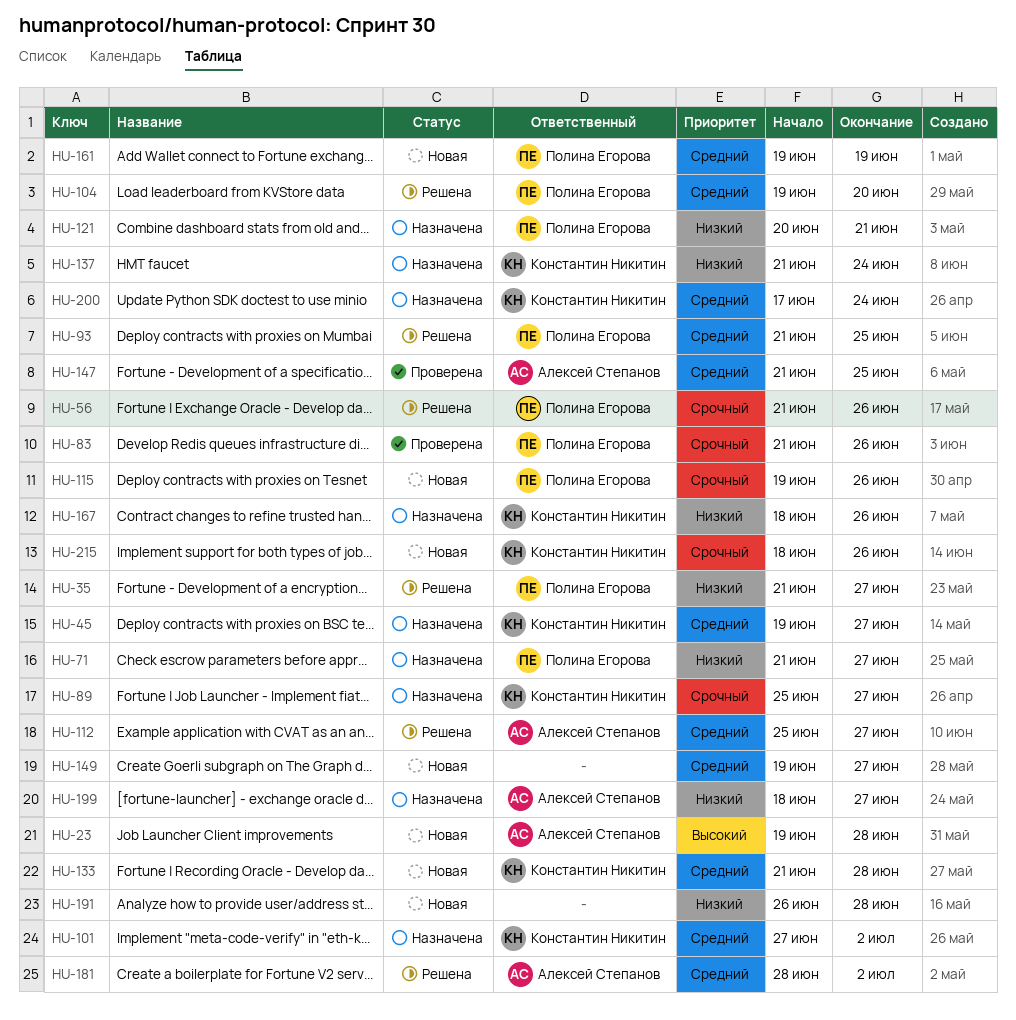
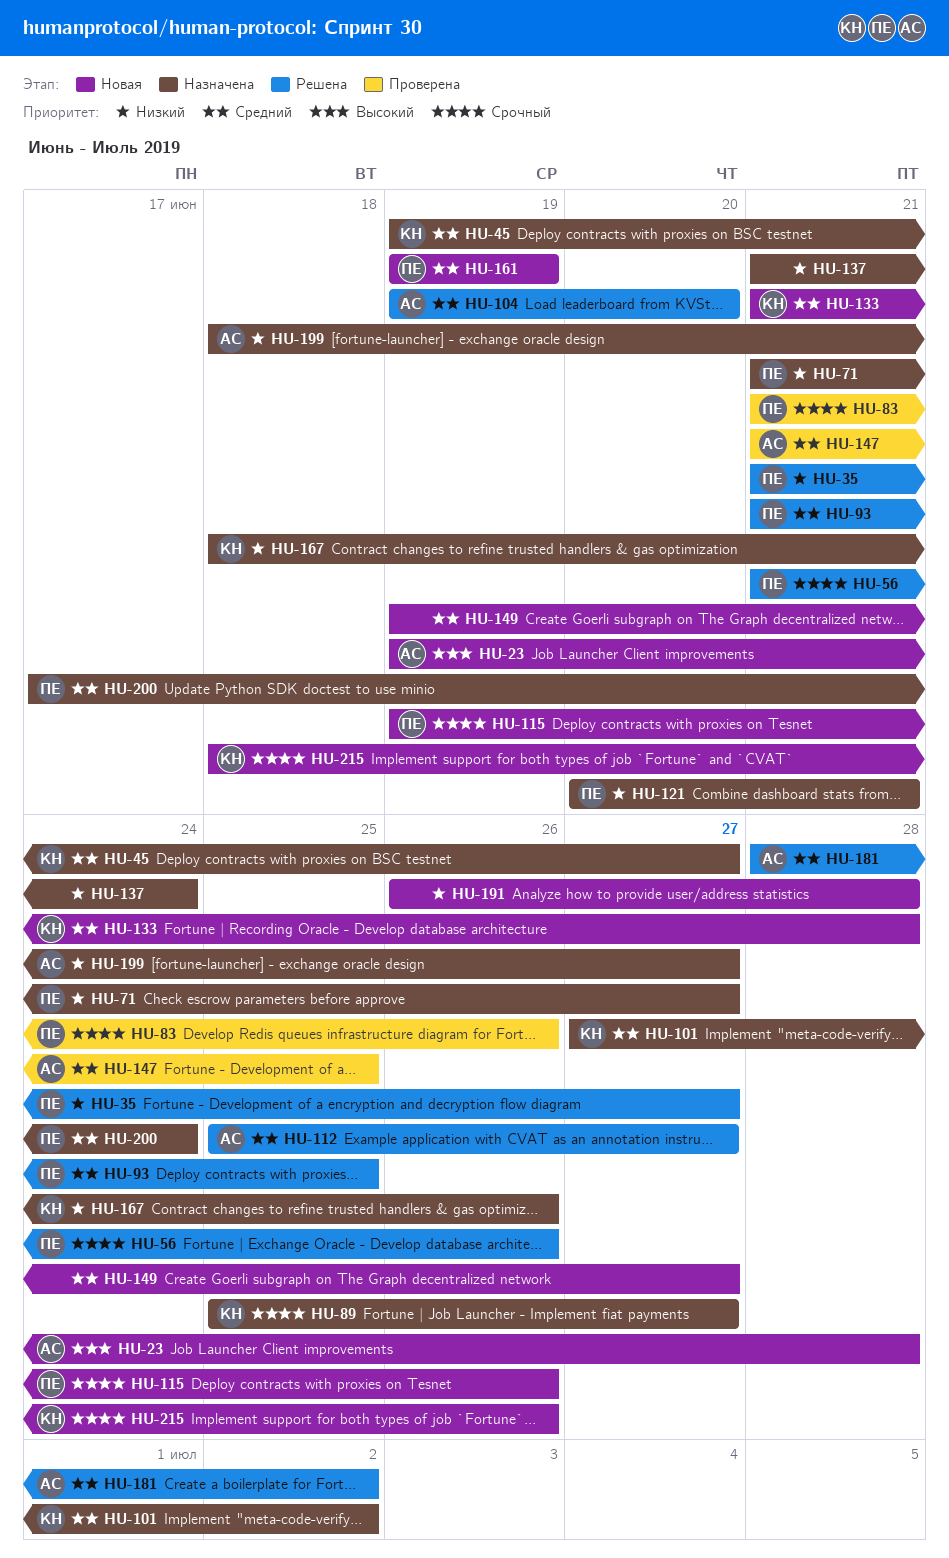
HU-104, owner: Полина Егорова -> Алексей Степанов
HU-137, owner: Константин Никитин -> none
HU-200, owner: Константин Никитин -> Полина Егорова

